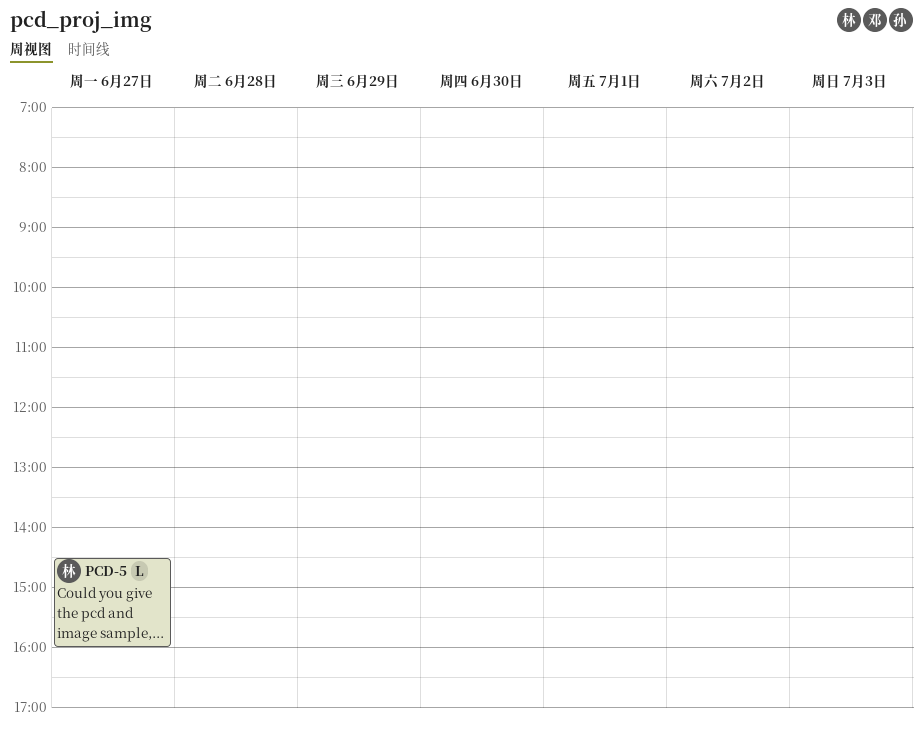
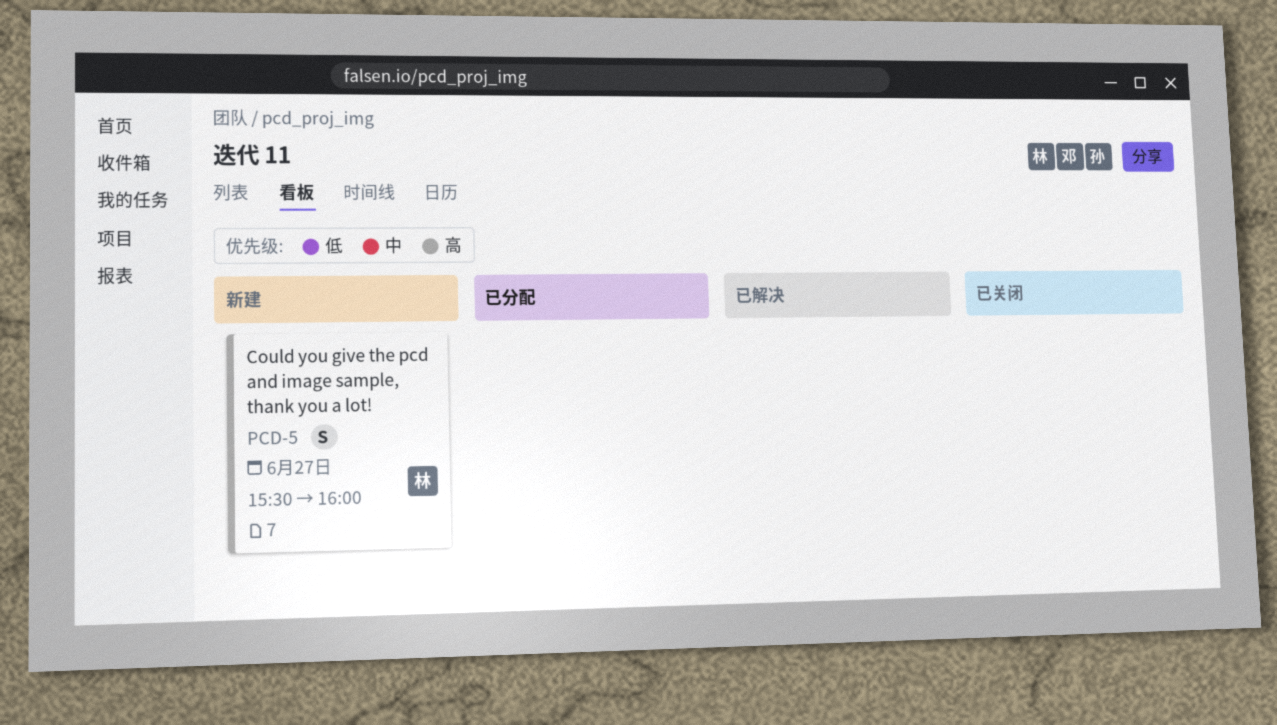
PCD-5, estimate: L -> S
PCD-5, begins: 14:30 -> 15:30

